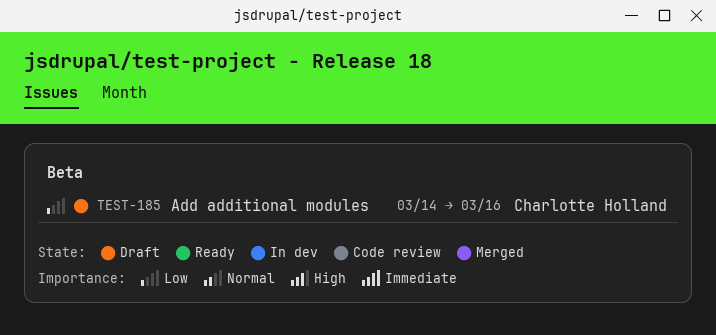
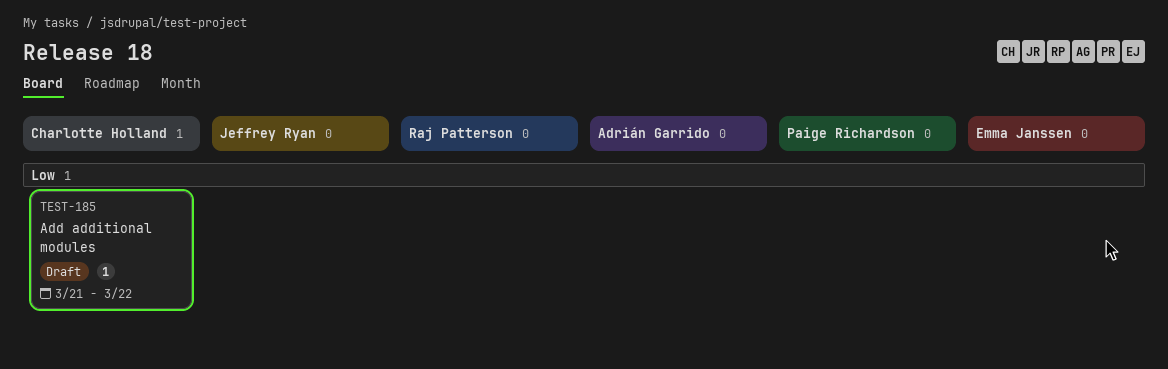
TEST-185, start: Mar 14 -> Mar 21
TEST-185, due: Mar 16 -> Mar 22

